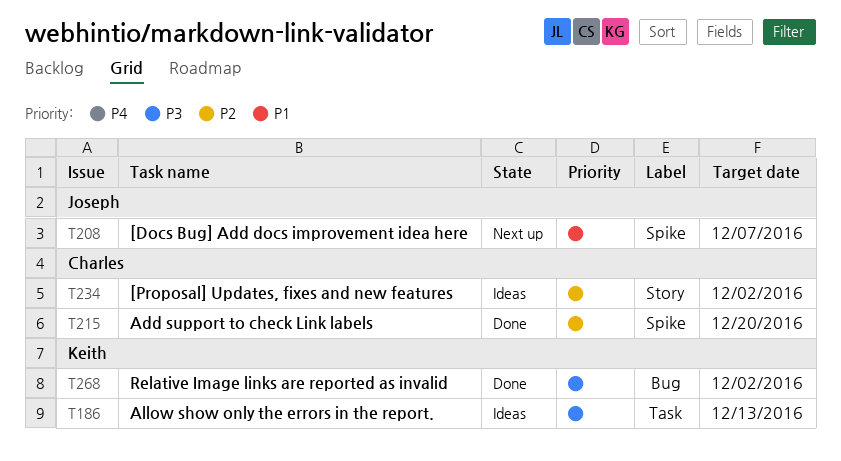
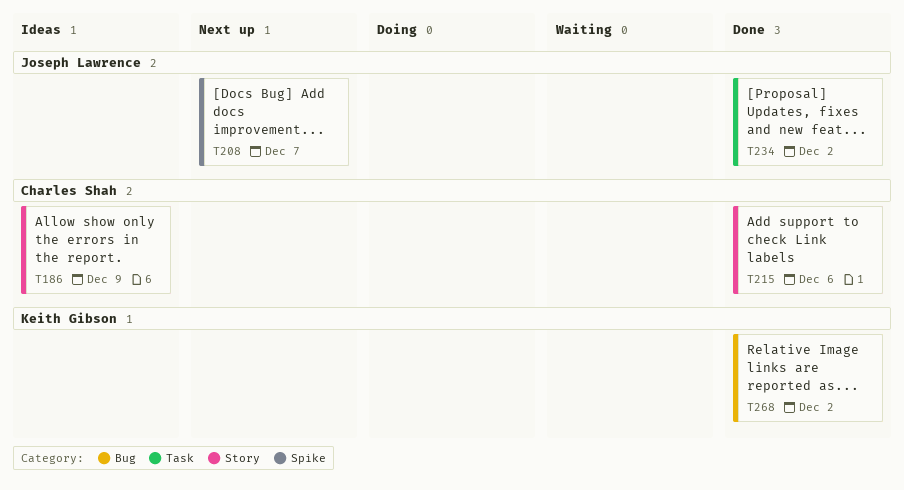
T186, owner: Keith Gibson -> Charles Shah
T186, label: Task -> Story
T186, due: Dec 13 -> Dec 9
T215, label: Spike -> Story
T215, due: Dec 20 -> Dec 6
T234, status: Ideas -> Done
T234, owner: Charles Shah -> Joseph Lawrence
T234, label: Story -> Task

